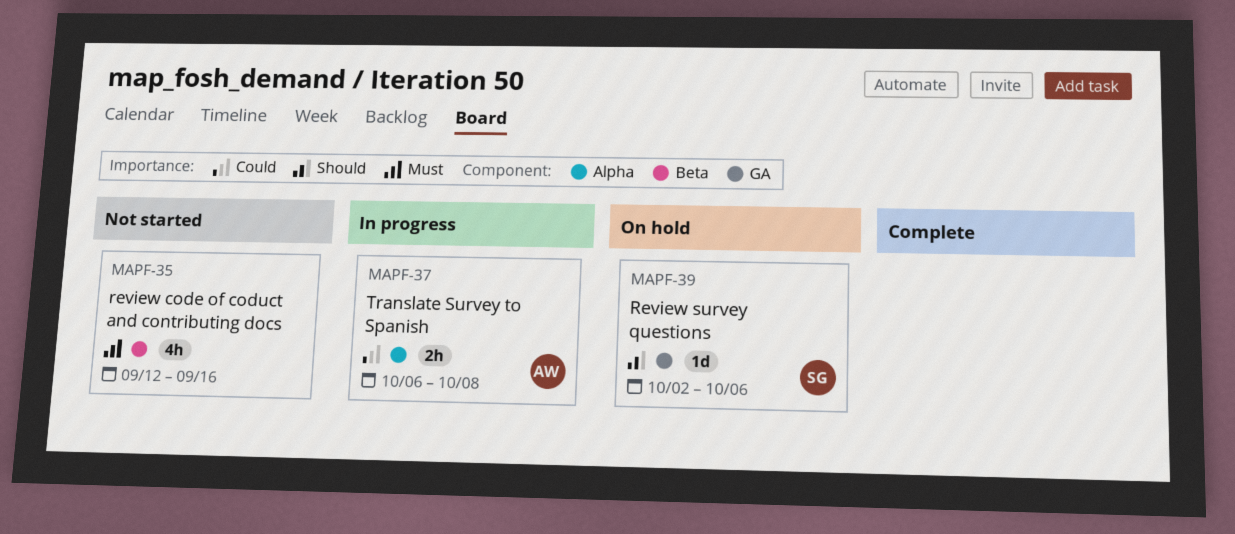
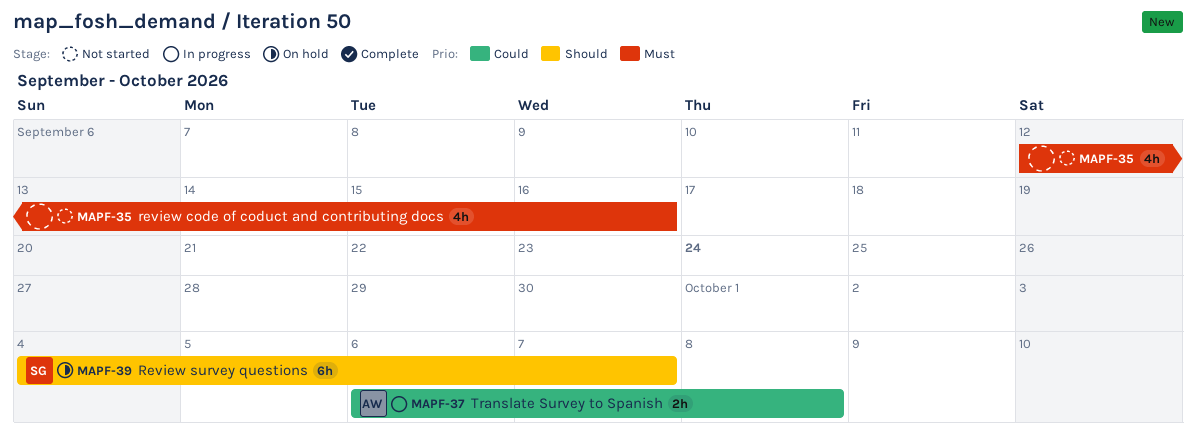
MAPF-39, estimate: 1d -> 6h
MAPF-39, start: Oct 2 -> Oct 4
MAPF-39, due: Oct 6 -> Oct 7

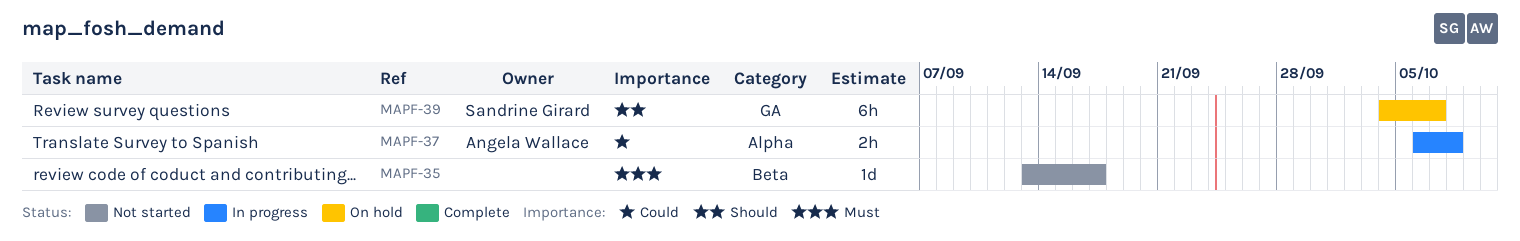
MAPF-35, estimate: 4h -> 1d
MAPF-35, start: Sep 12 -> Sep 13
MAPF-35, due: Sep 16 -> Sep 17

